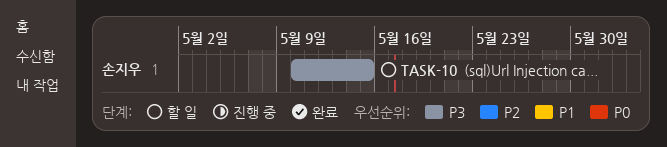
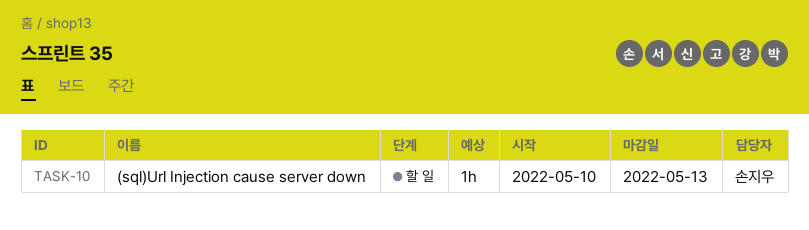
TASK-10, due: May 15 -> May 13

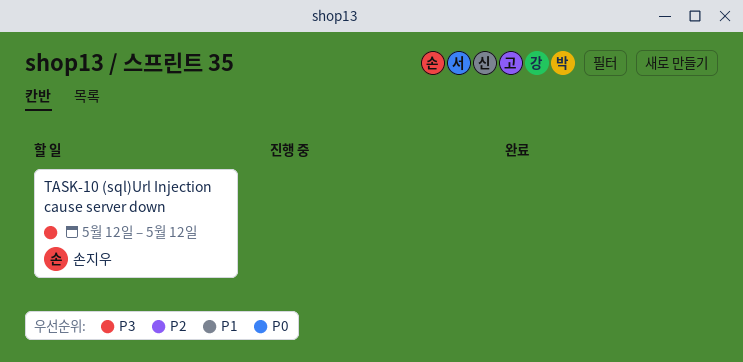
TASK-10, start: May 10 -> May 12
TASK-10, due: May 13 -> May 12

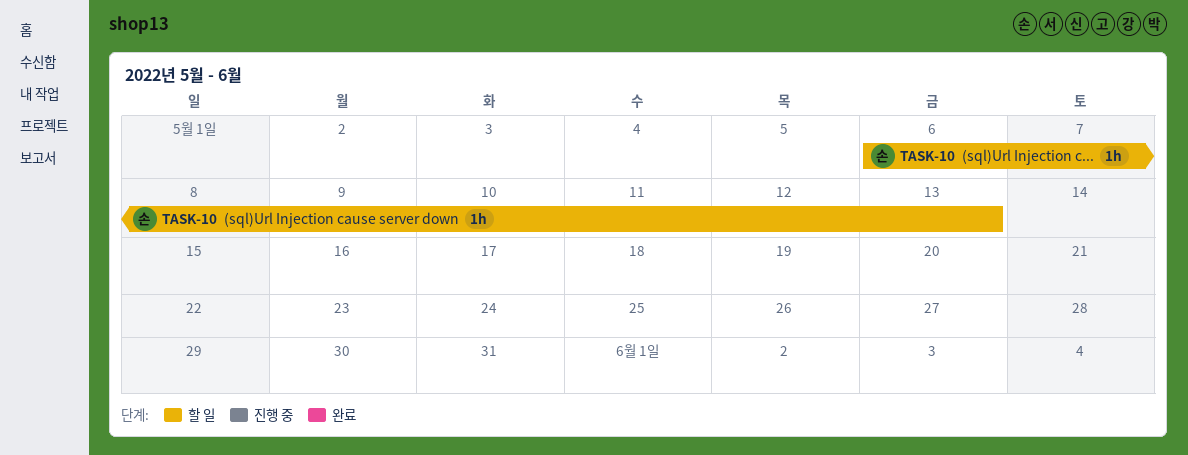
TASK-10, start: May 12 -> May 6
TASK-10, due: May 12 -> May 13

